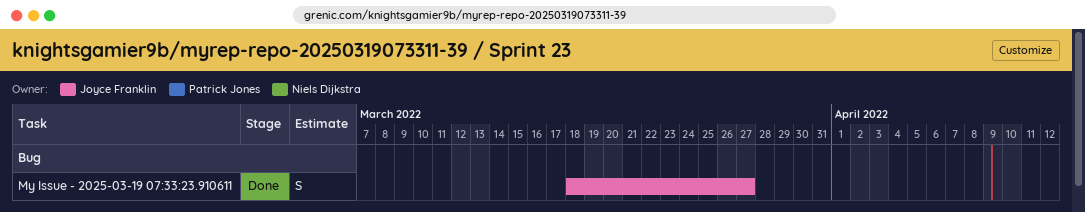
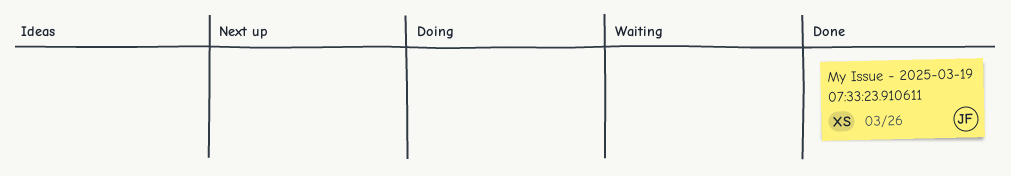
My Issue - 2025-03-19 07:33:23.910611, estimate: S -> XS
My Issue - 2025-03-19 07:33:23.910611, due: Mar 27 -> Mar 26

